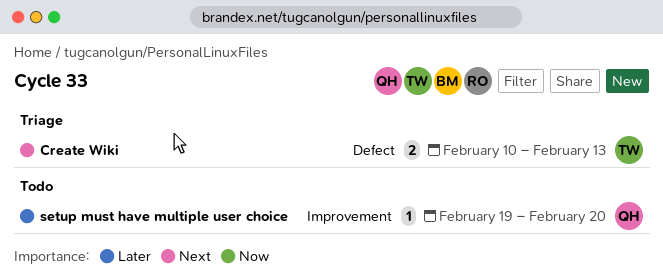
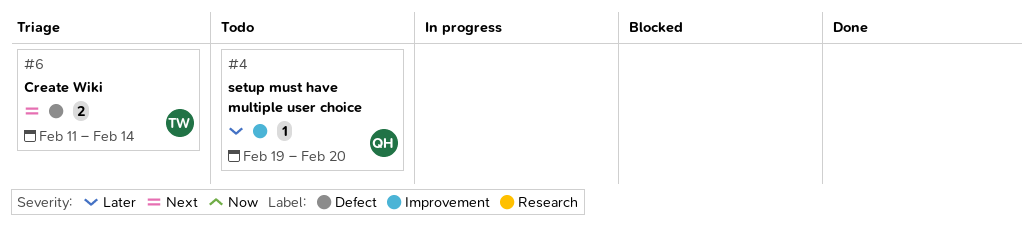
Create Wiki, start: Feb 10 -> Feb 11
Create Wiki, due: Feb 13 -> Feb 14

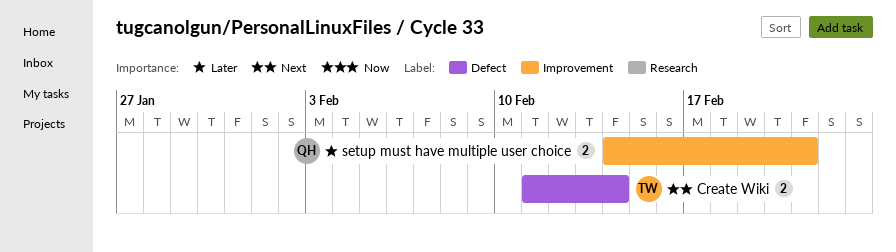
setup must have multiple user choice, estimate: 1 -> 2
setup must have multiple user choice, start: Feb 19 -> Feb 14
setup must have multiple user choice, due: Feb 20 -> Feb 21

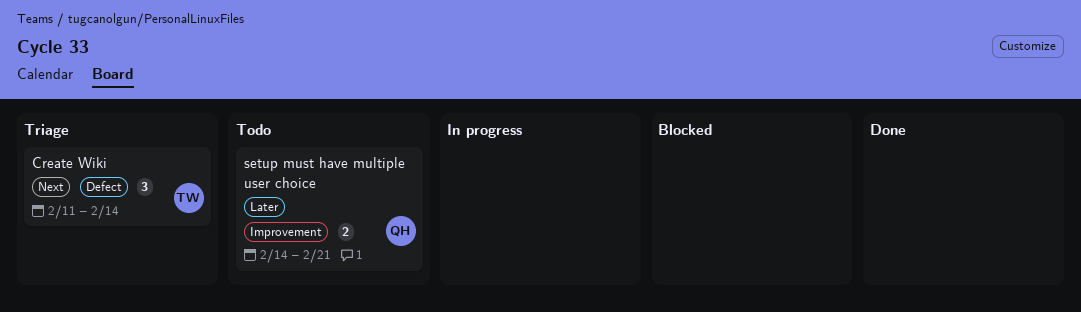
Create Wiki, estimate: 2 -> 3

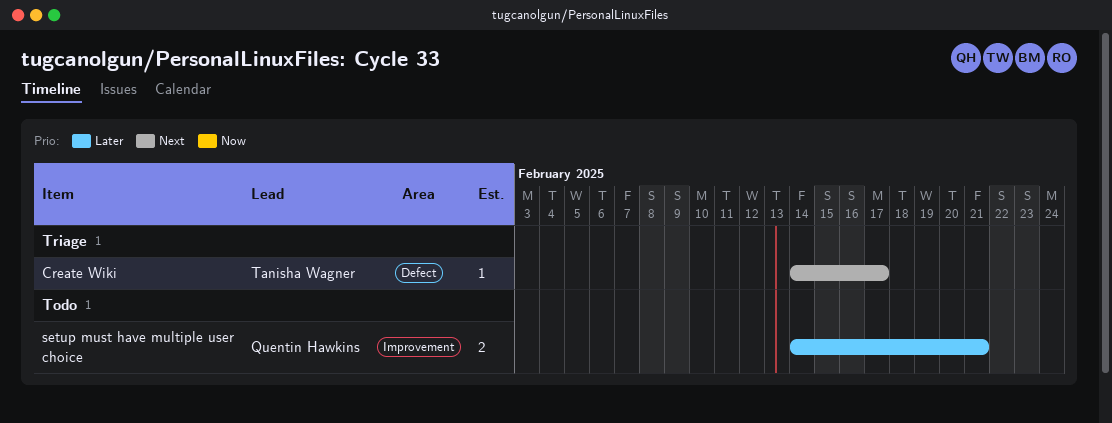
Create Wiki, estimate: 3 -> 1
Create Wiki, start: Feb 11 -> Feb 14
Create Wiki, due: Feb 14 -> Feb 17

